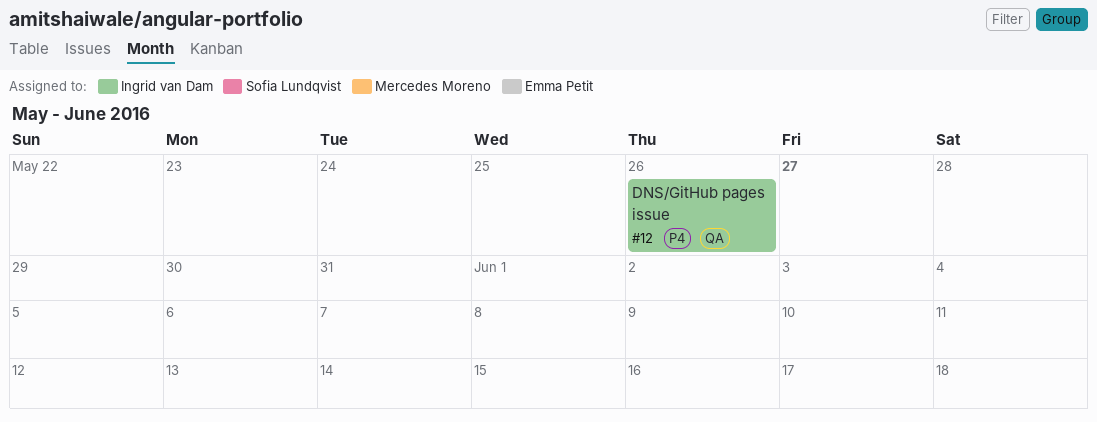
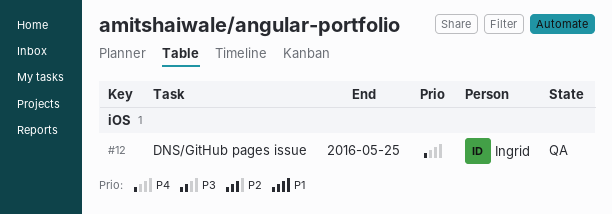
#12, due: May 26 -> May 25

